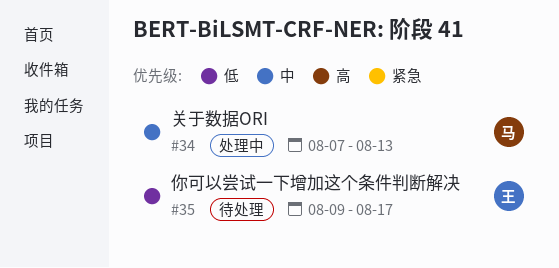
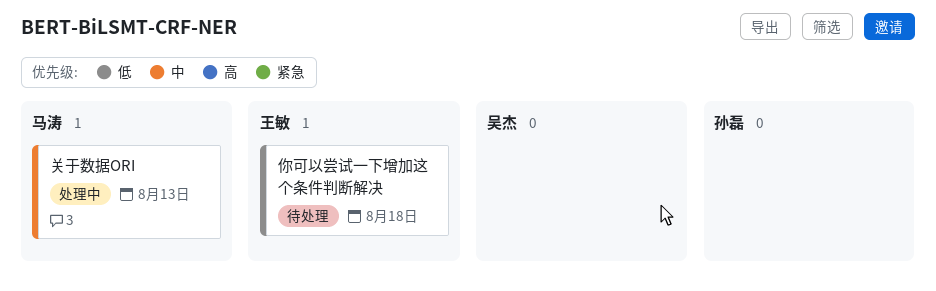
你可以尝试一下增加这个条件判断解决, due: Aug 17 -> Aug 18

